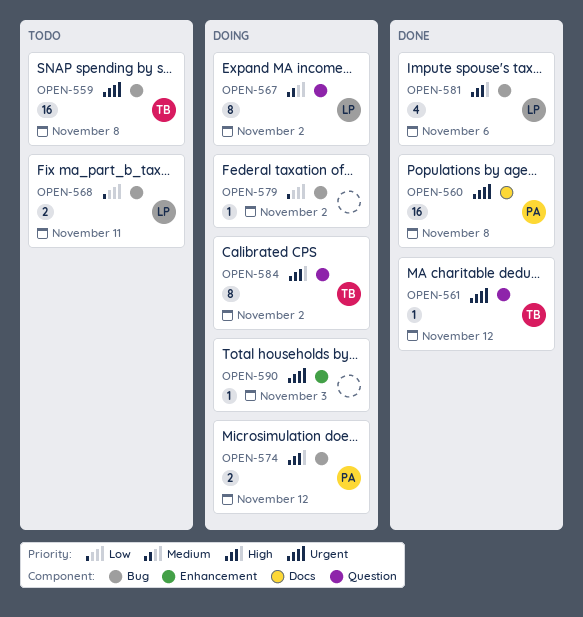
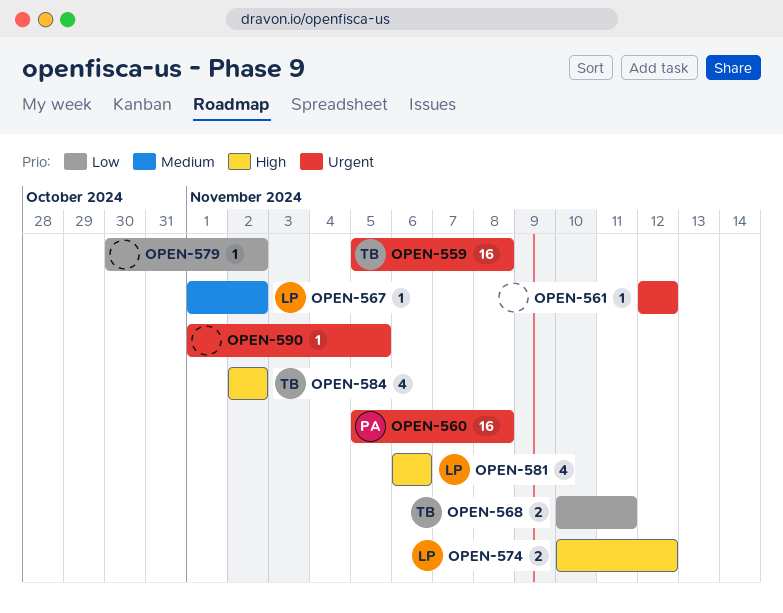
OPEN-561, owner: TB -> none
OPEN-567, estimate: 8 -> 1
OPEN-568, owner: LP -> TB
OPEN-574, owner: PA -> LP
OPEN-584, estimate: 8 -> 4
OPEN-590, due: Nov 3 -> Nov 5

